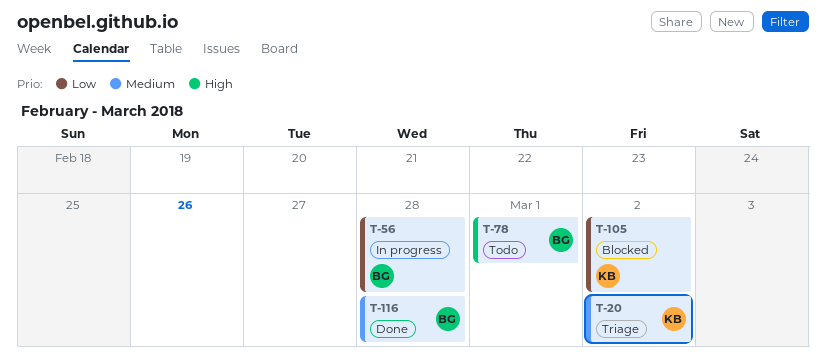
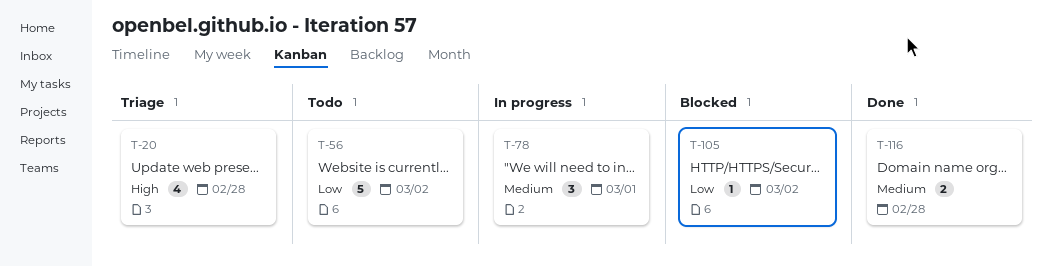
T-20, priority: Medium -> High
T-20, due: Mar 2 -> Feb 28
T-56, status: In progress -> Todo
T-56, due: Feb 28 -> Mar 2
T-78, status: Todo -> In progress
T-78, priority: High -> Medium

